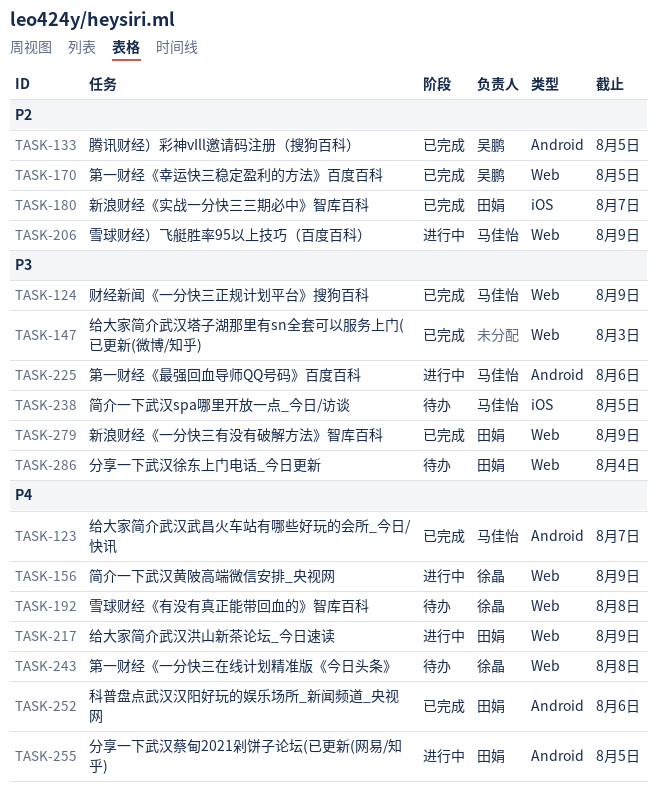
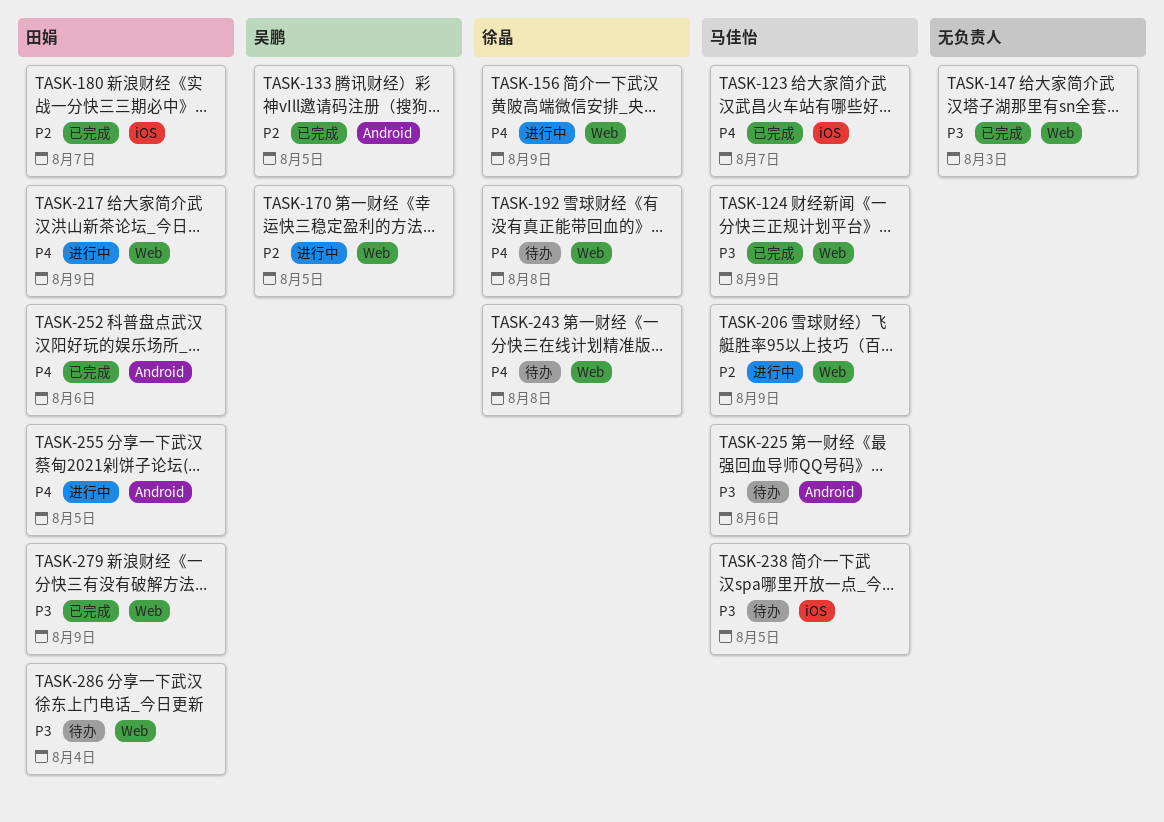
TASK-123, label: Android -> iOS
TASK-170, status: 已完成 -> 进行中
TASK-225, status: 进行中 -> 待办

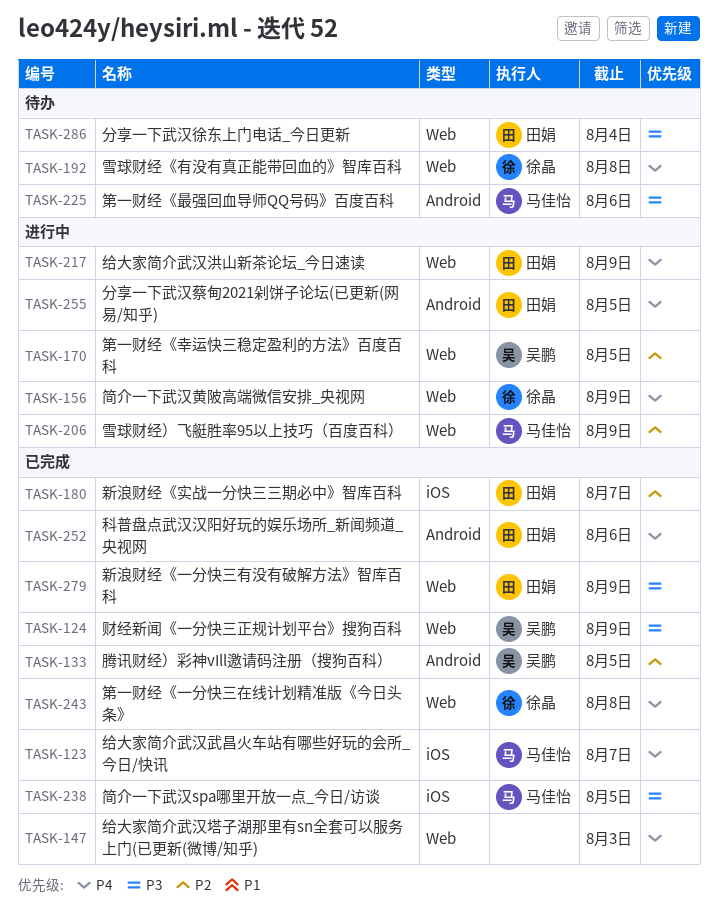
TASK-124, owner: 马佳怡 -> 吴鹏
TASK-147, priority: P3 -> P4
TASK-238, status: 待办 -> 已完成
TASK-243, status: 待办 -> 已完成

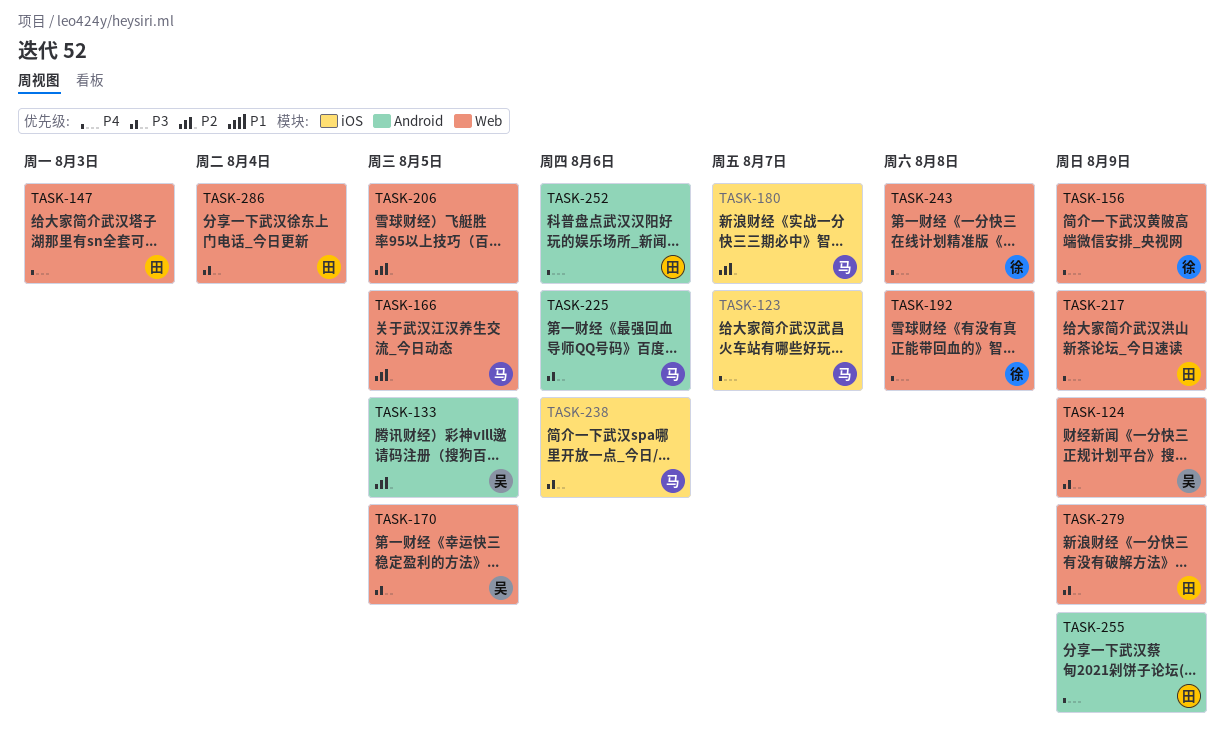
TASK-147, owner: none -> 田娟
TASK-166: none -> present
TASK-170, priority: P2 -> P3
TASK-180, owner: 田娟 -> 马佳怡
TASK-206, owner: 马佳怡 -> none
TASK-206, due: Aug 9 -> Aug 5
TASK-238, due: Aug 5 -> Aug 6
TASK-255, due: Aug 5 -> Aug 9

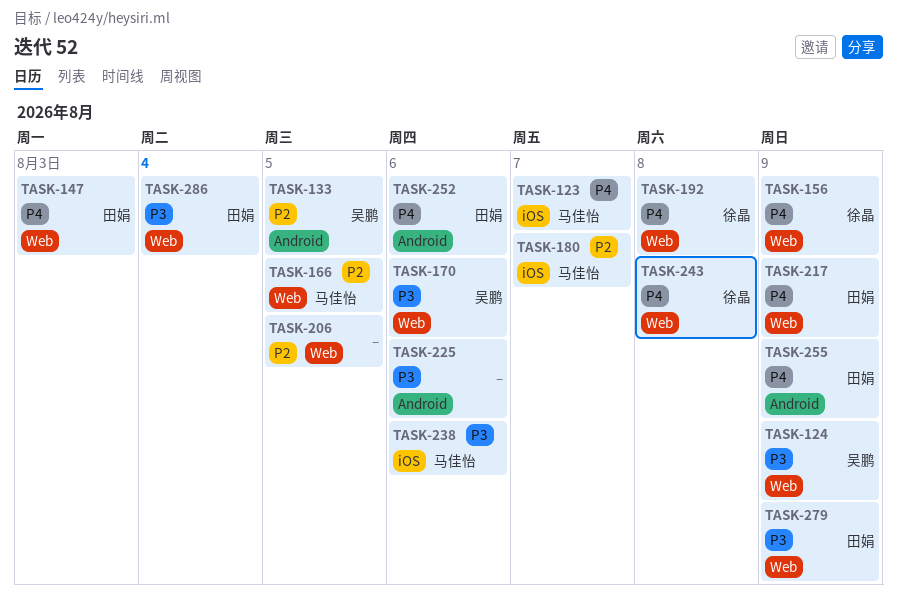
TASK-170, due: Aug 5 -> Aug 6
TASK-225, owner: 马佳怡 -> none

